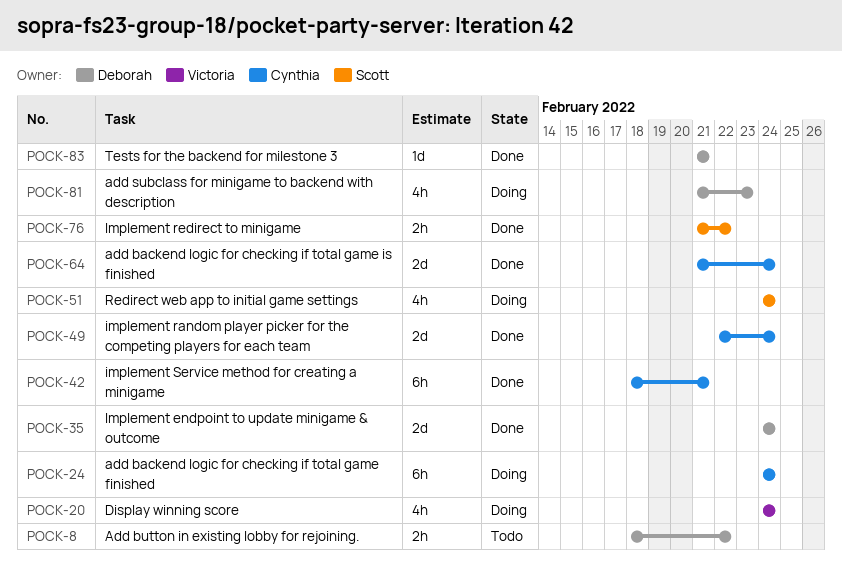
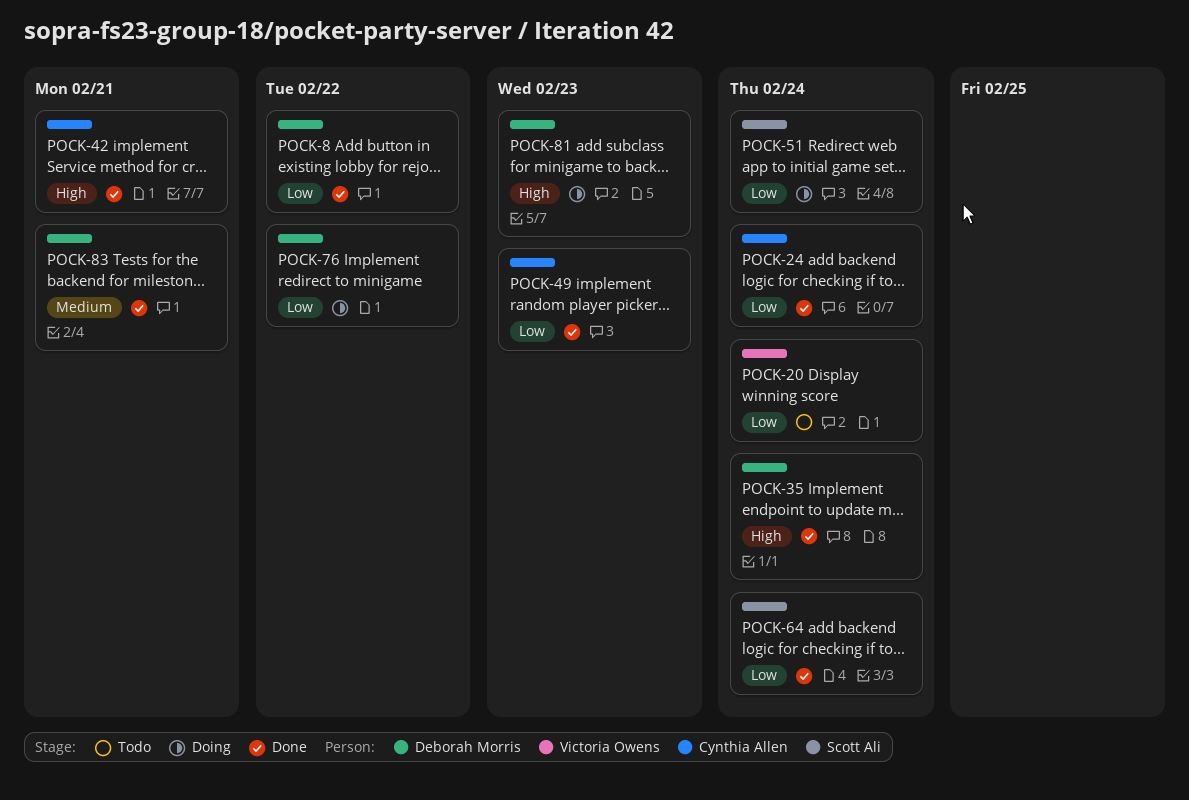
POCK-8, status: Todo -> Done
POCK-20, status: Doing -> Todo
POCK-24, status: Doing -> Done
POCK-49, due: Feb 24 -> Feb 23
POCK-64, owner: Cynthia Allen -> Scott Ali
POCK-76, status: Done -> Doing
POCK-76, owner: Scott Ali -> Deborah Morris

